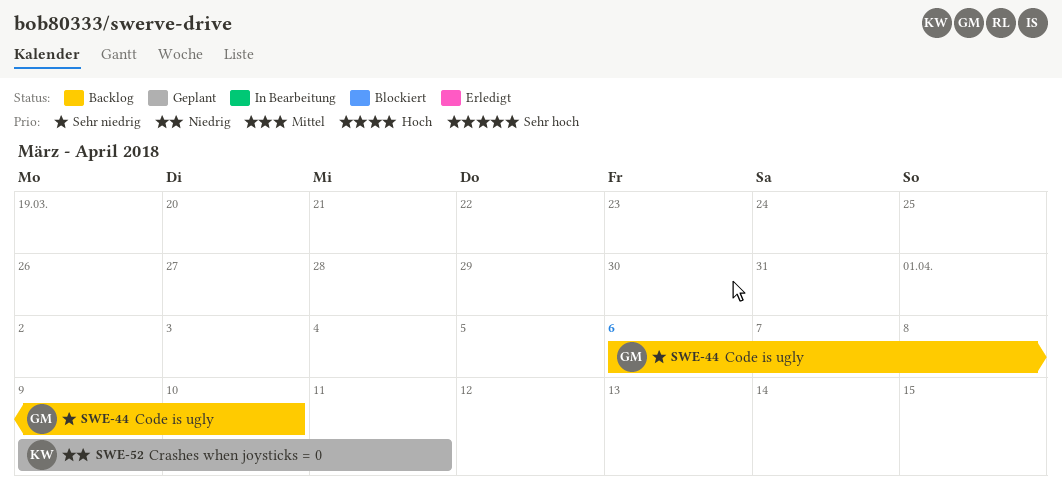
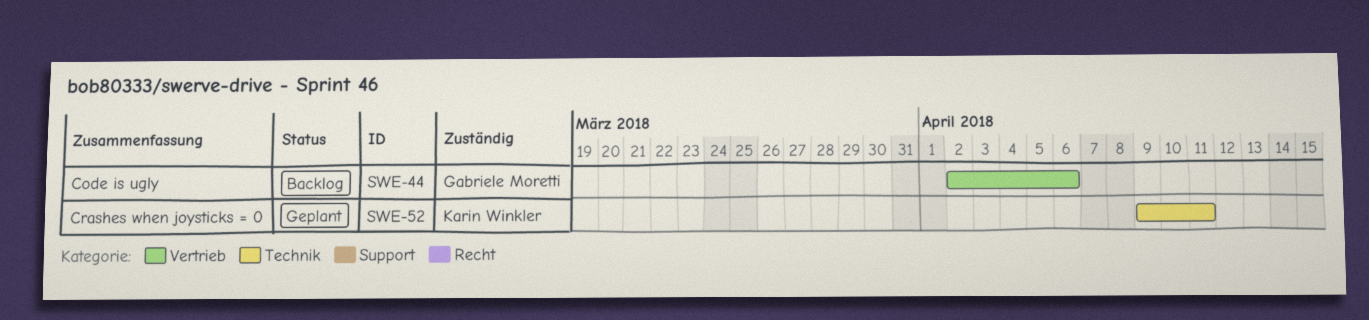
SWE-44, start: Apr 6 -> Apr 2
SWE-44, due: Apr 10 -> Apr 6

